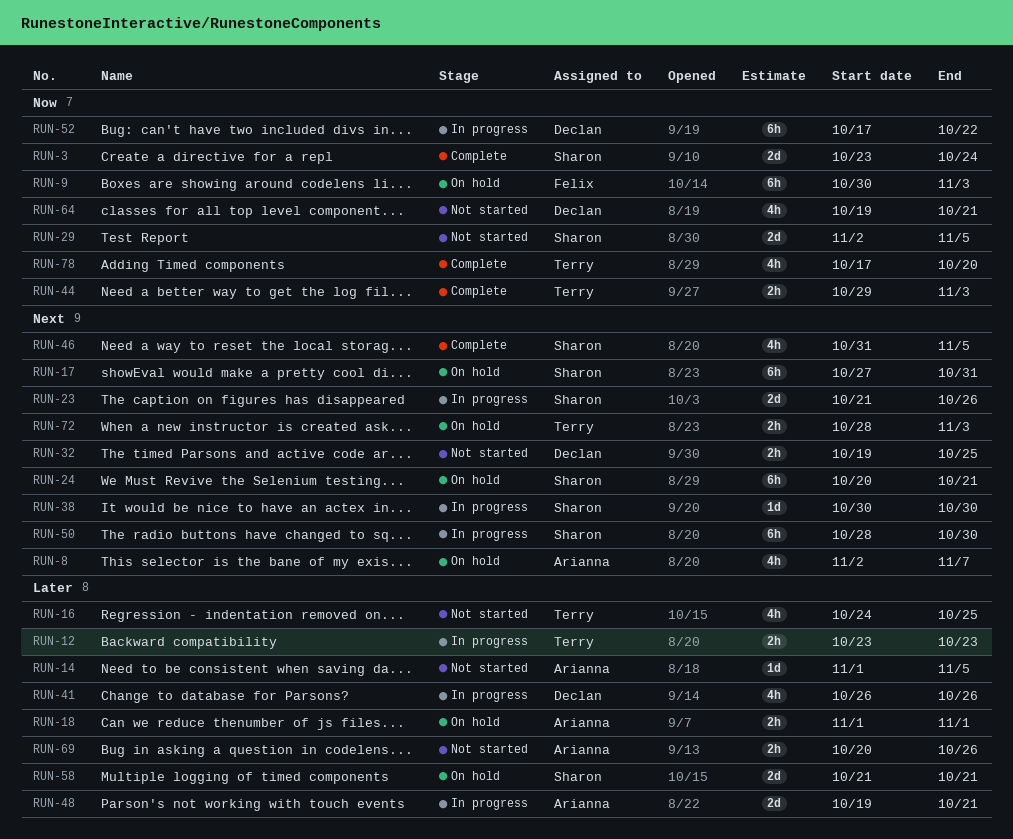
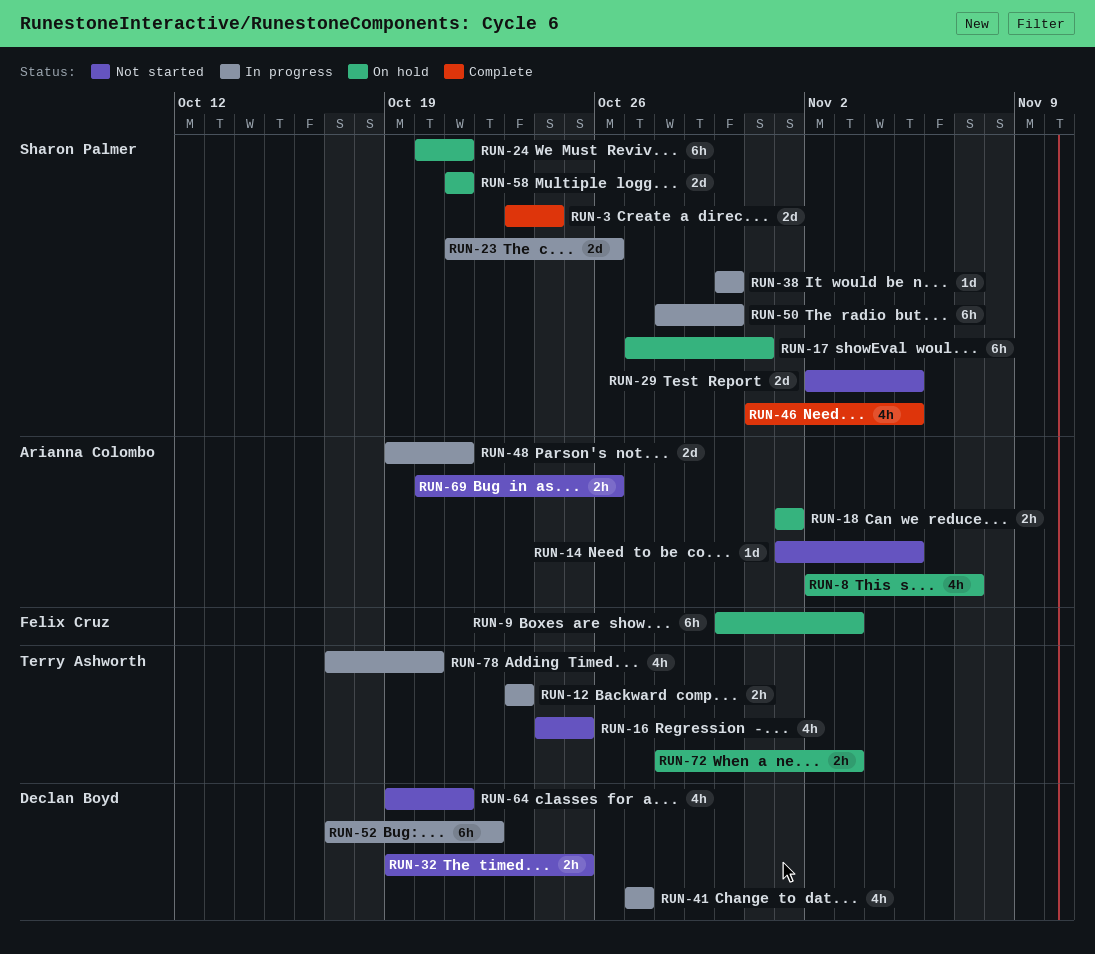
RUN-41, start: Oct 26 -> Oct 27
RUN-41, due: Oct 26 -> Oct 27
RUN-44: present -> none
RUN-78, status: Complete -> In progress

